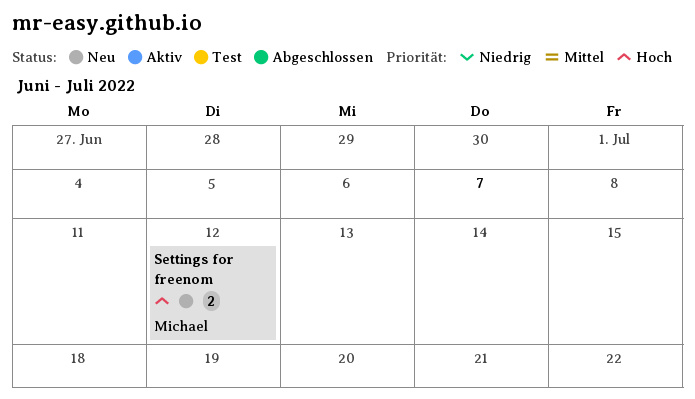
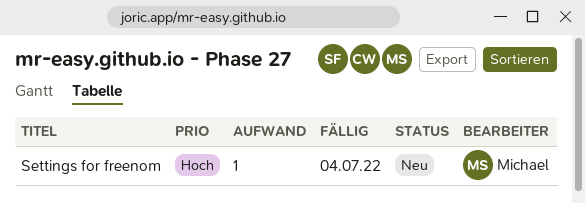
Settings for freenom, estimate: 2 -> 1
Settings for freenom, due: Jul 12 -> Jul 4

